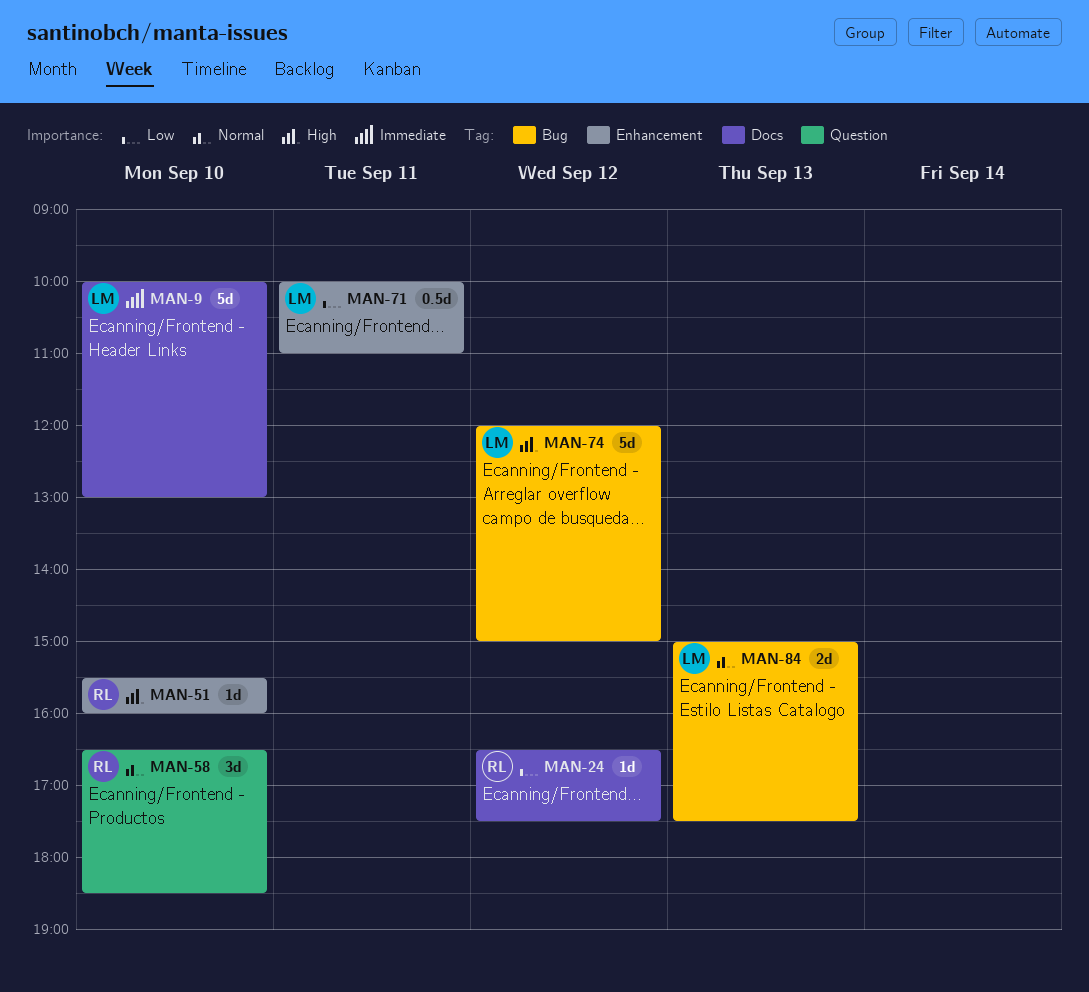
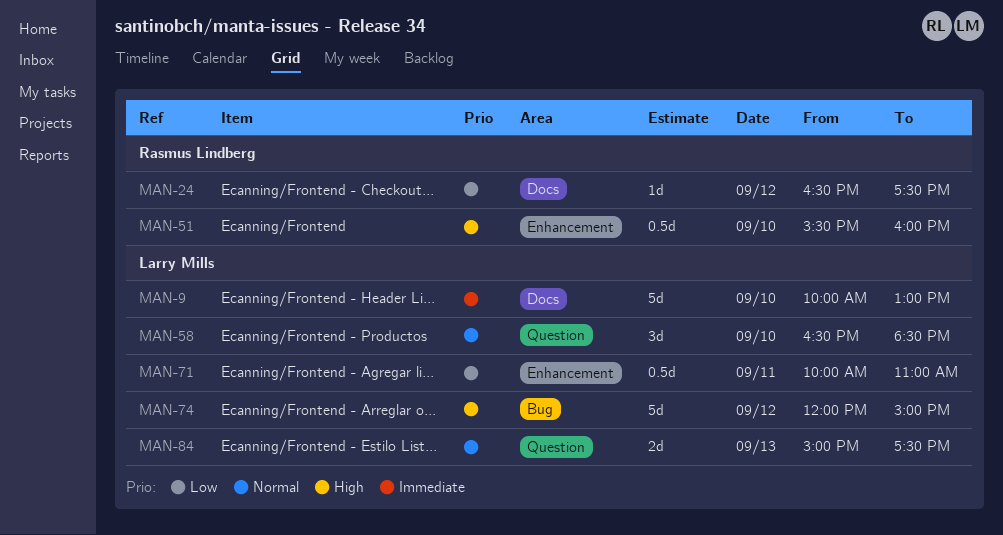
MAN-51, estimate: 1d -> 0.5d
MAN-58, owner: Rasmus Lindberg -> Larry Mills
MAN-84, label: Bug -> Question

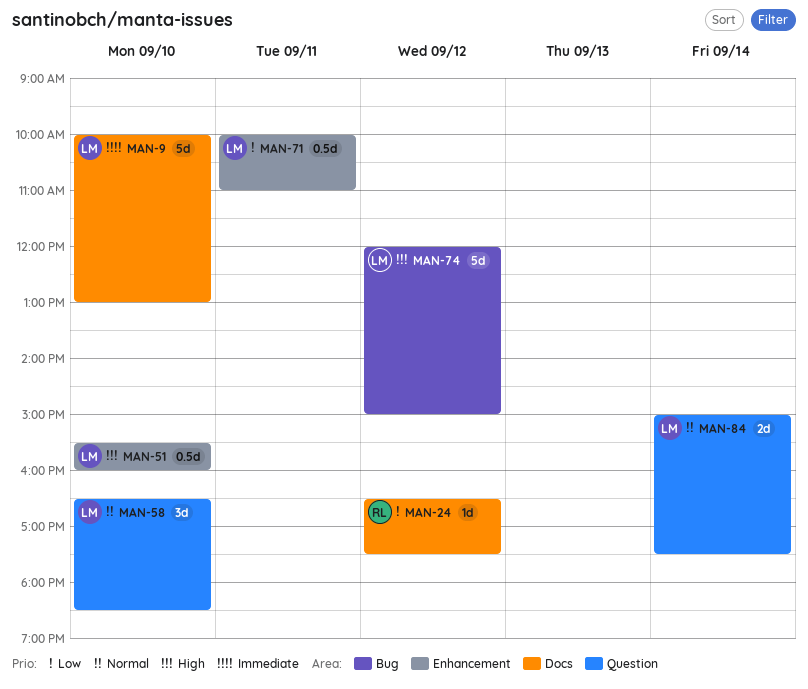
MAN-51, owner: Rasmus Lindberg -> Larry Mills
MAN-84, day: Sep 13 -> Sep 14

